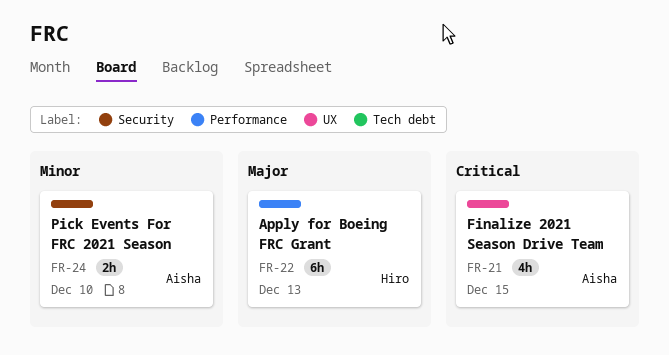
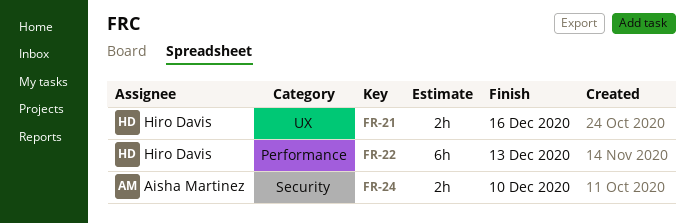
FR-21, owner: Aisha Martinez -> Hiro Davis
FR-21, estimate: 4h -> 2h
FR-21, due: Dec 15 -> Dec 16

